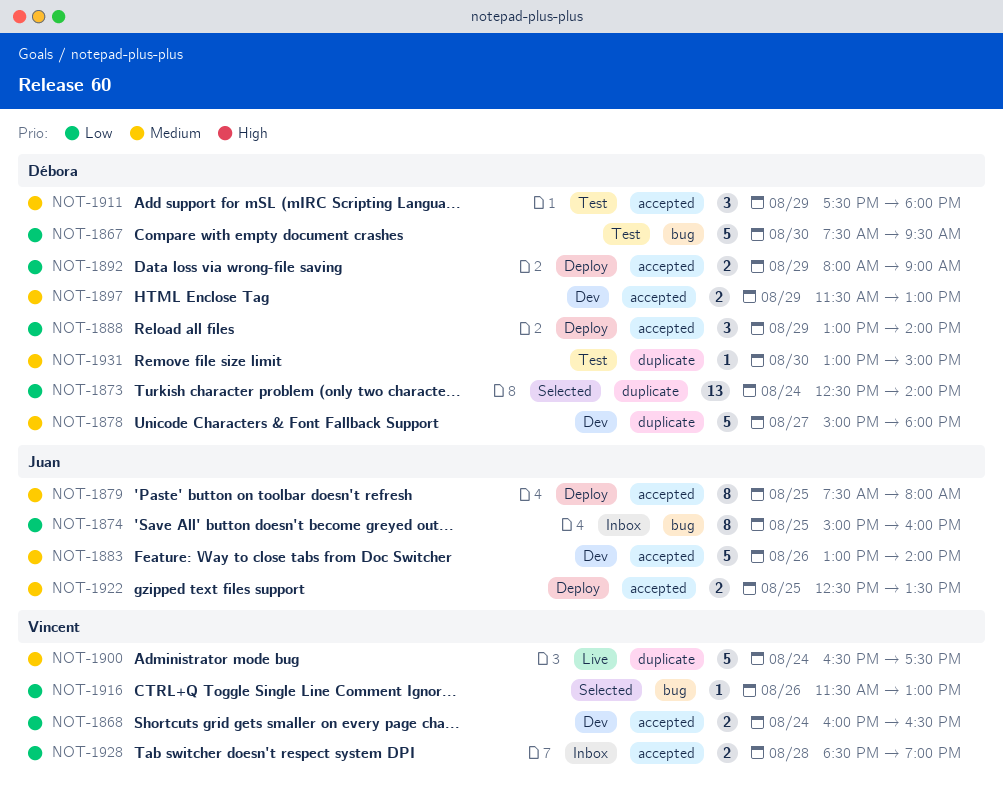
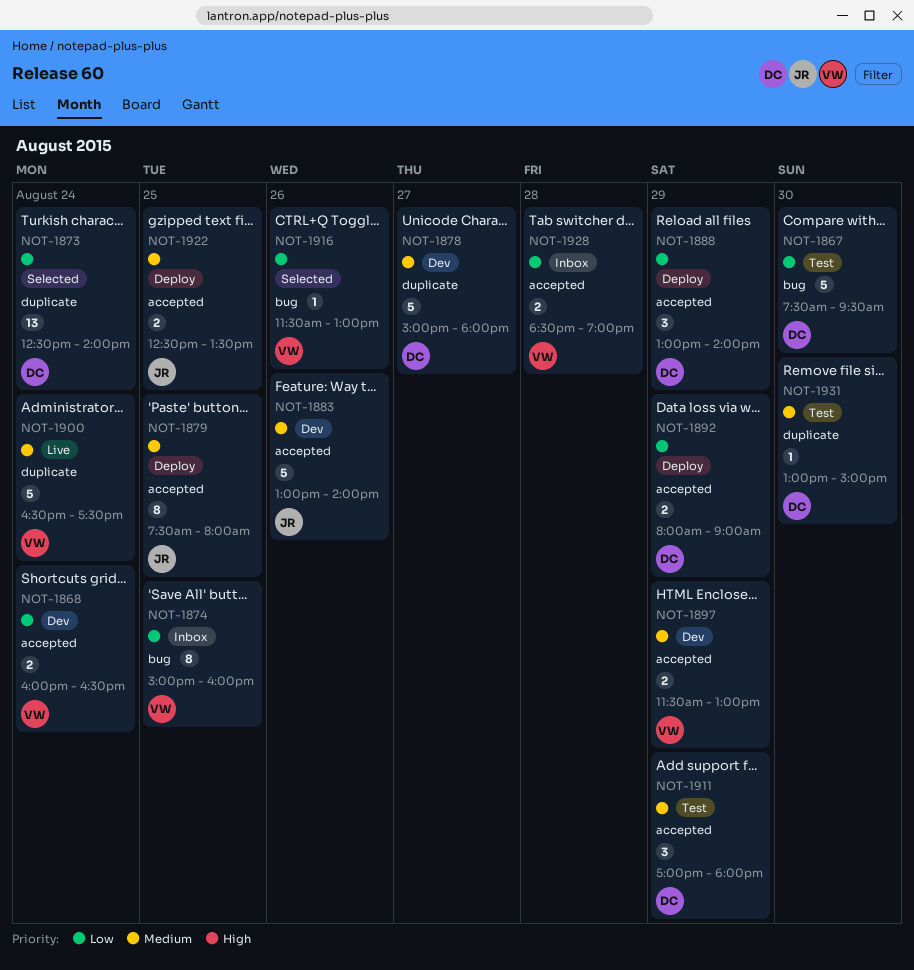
NOT-1874, owner: Juan -> Vincent
NOT-1897, owner: Débora -> Vincent
NOT-1911, begins: 17:30 -> 17:00

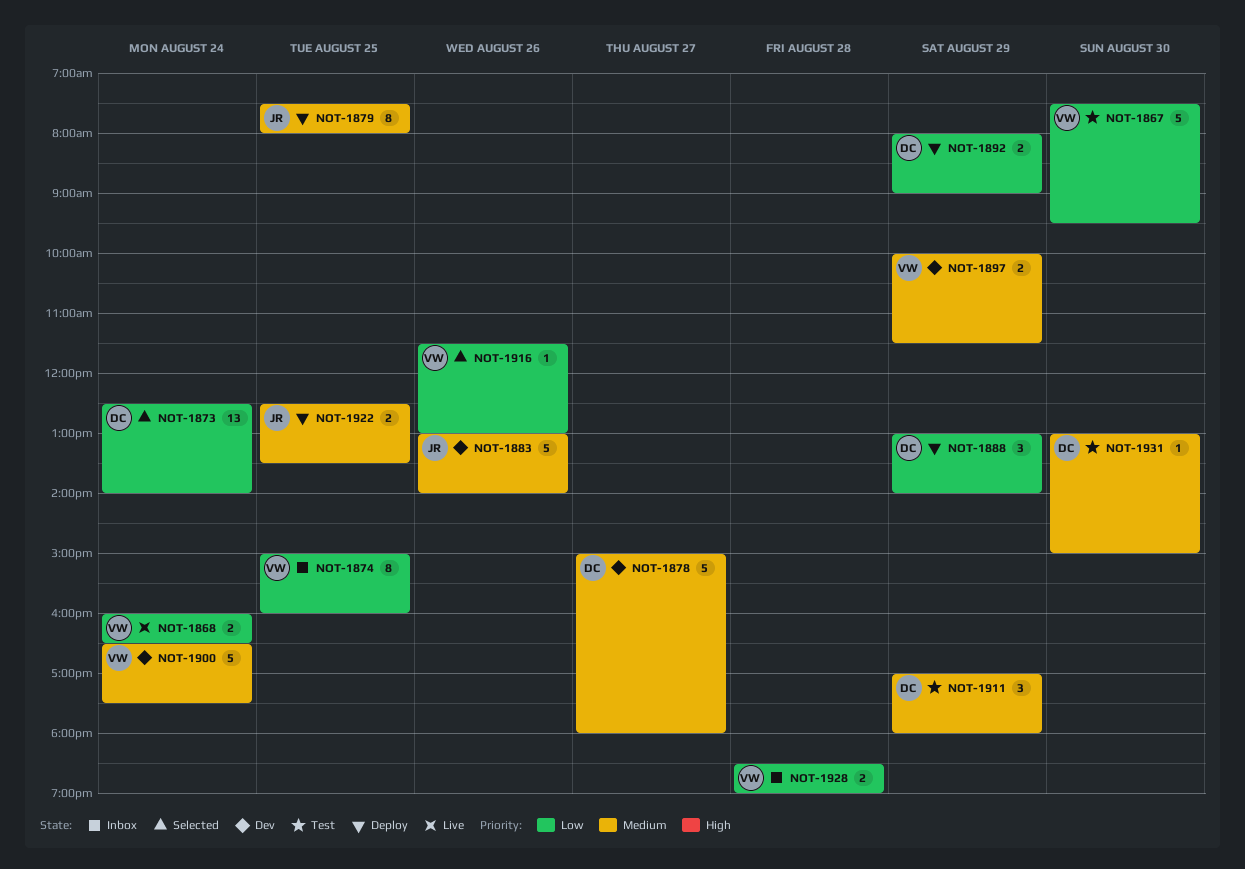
NOT-1867, owner: DC -> VW
NOT-1868, status: Dev -> Live
NOT-1897, begins: 11:30 -> 10:00
NOT-1897, ends: 13:00 -> 11:30
NOT-1900, status: Live -> Dev

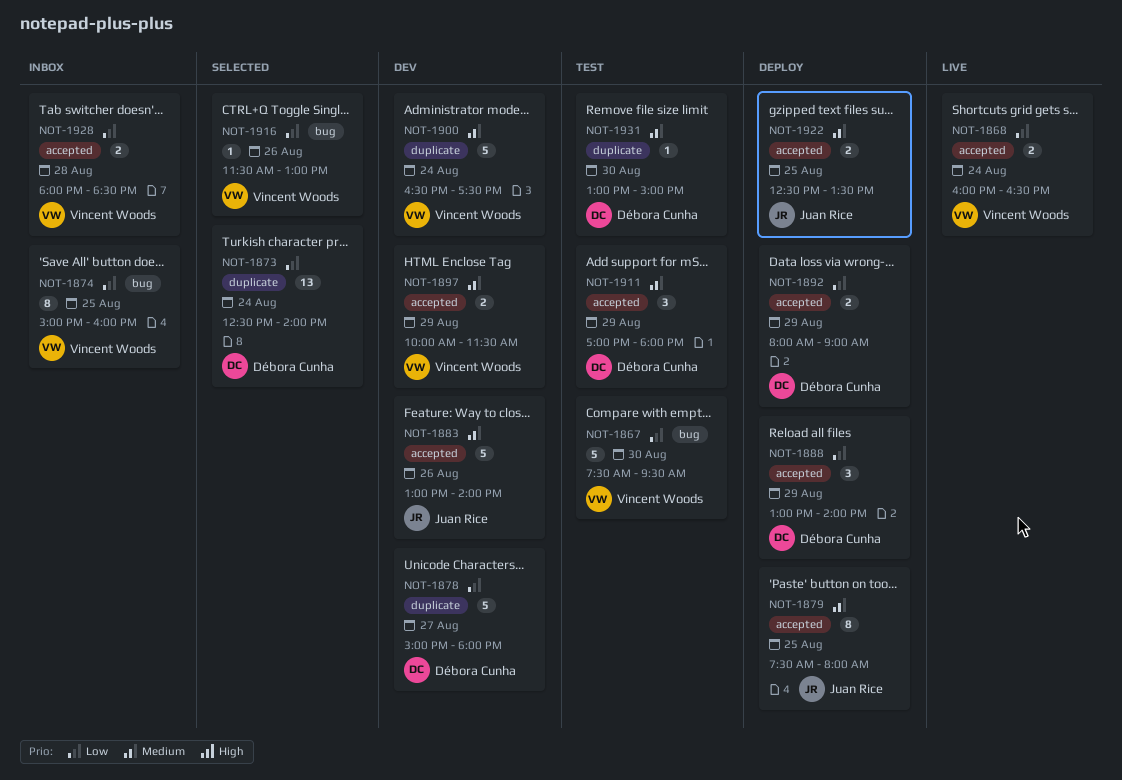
NOT-1878, priority: Medium -> Low
NOT-1928, begins: 18:30 -> 18:00
NOT-1928, ends: 19:00 -> 18:30

